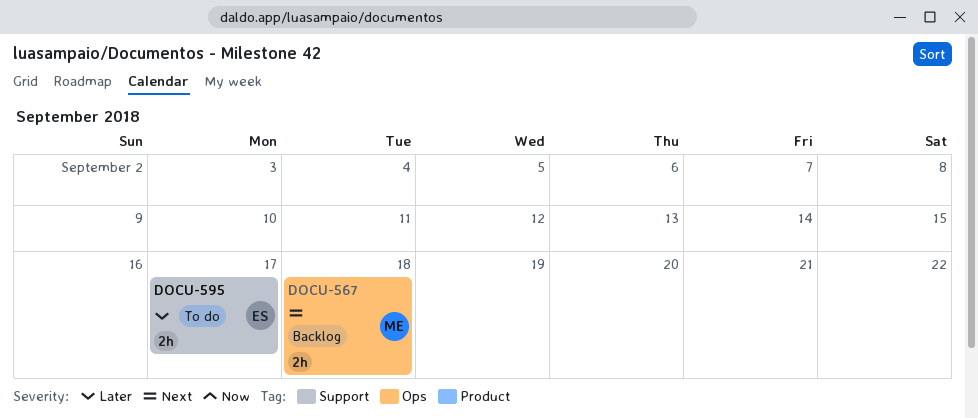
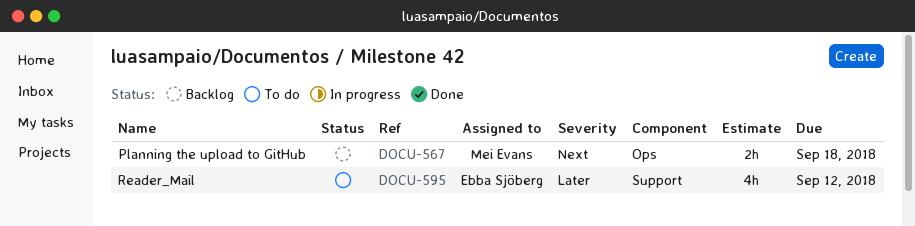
DOCU-595, estimate: 2h -> 4h
DOCU-595, due: Sep 17 -> Sep 12

